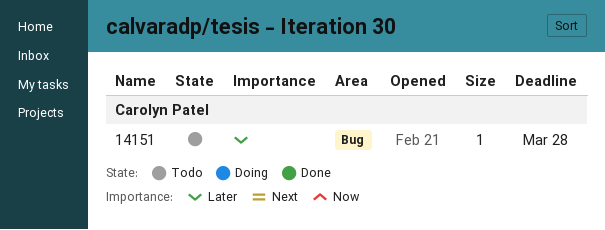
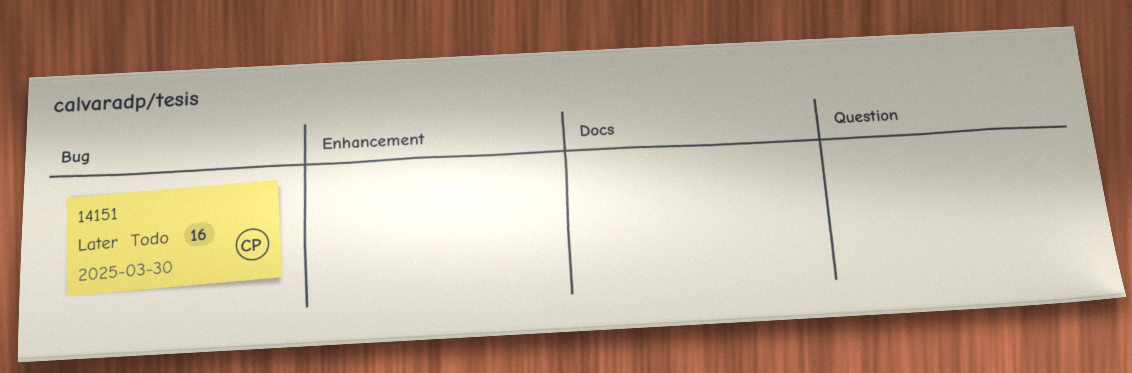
14151, estimate: 1 -> 16
14151, due: Mar 28 -> Mar 30

